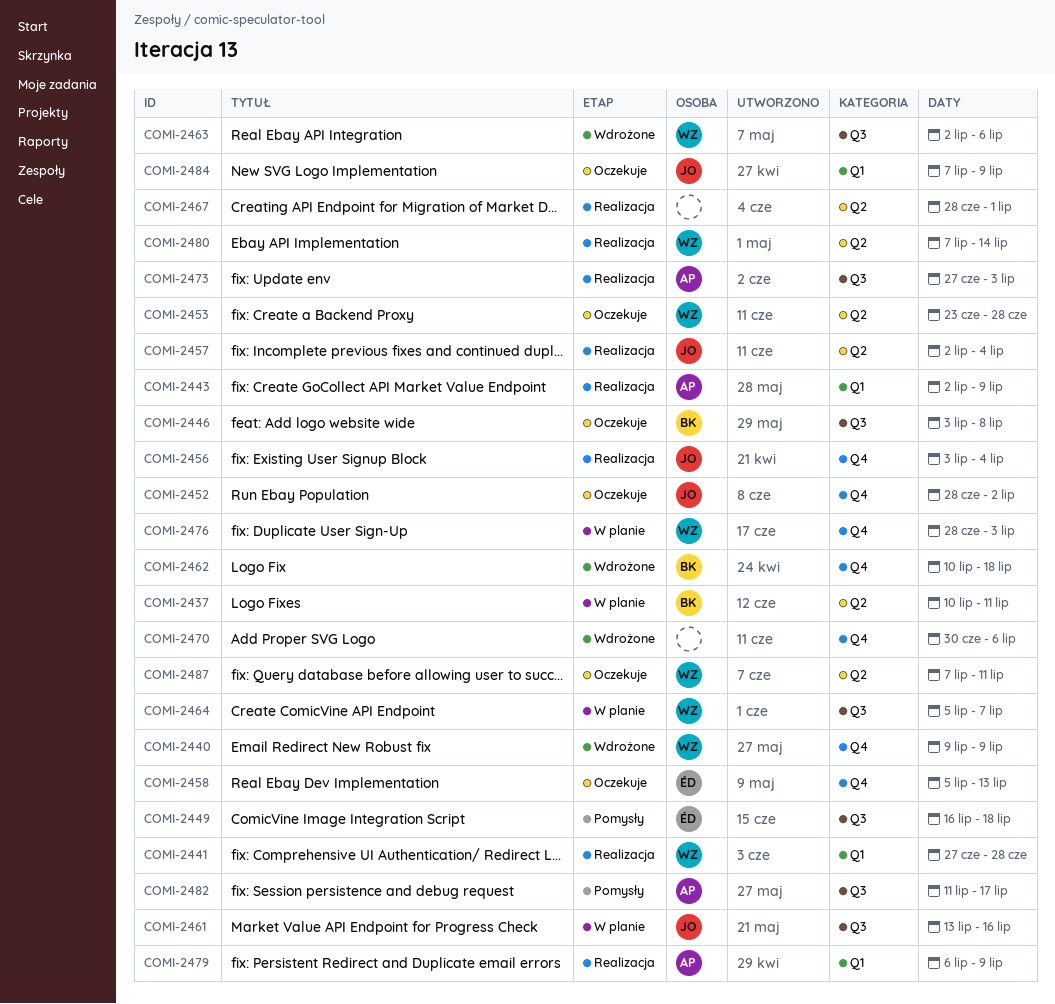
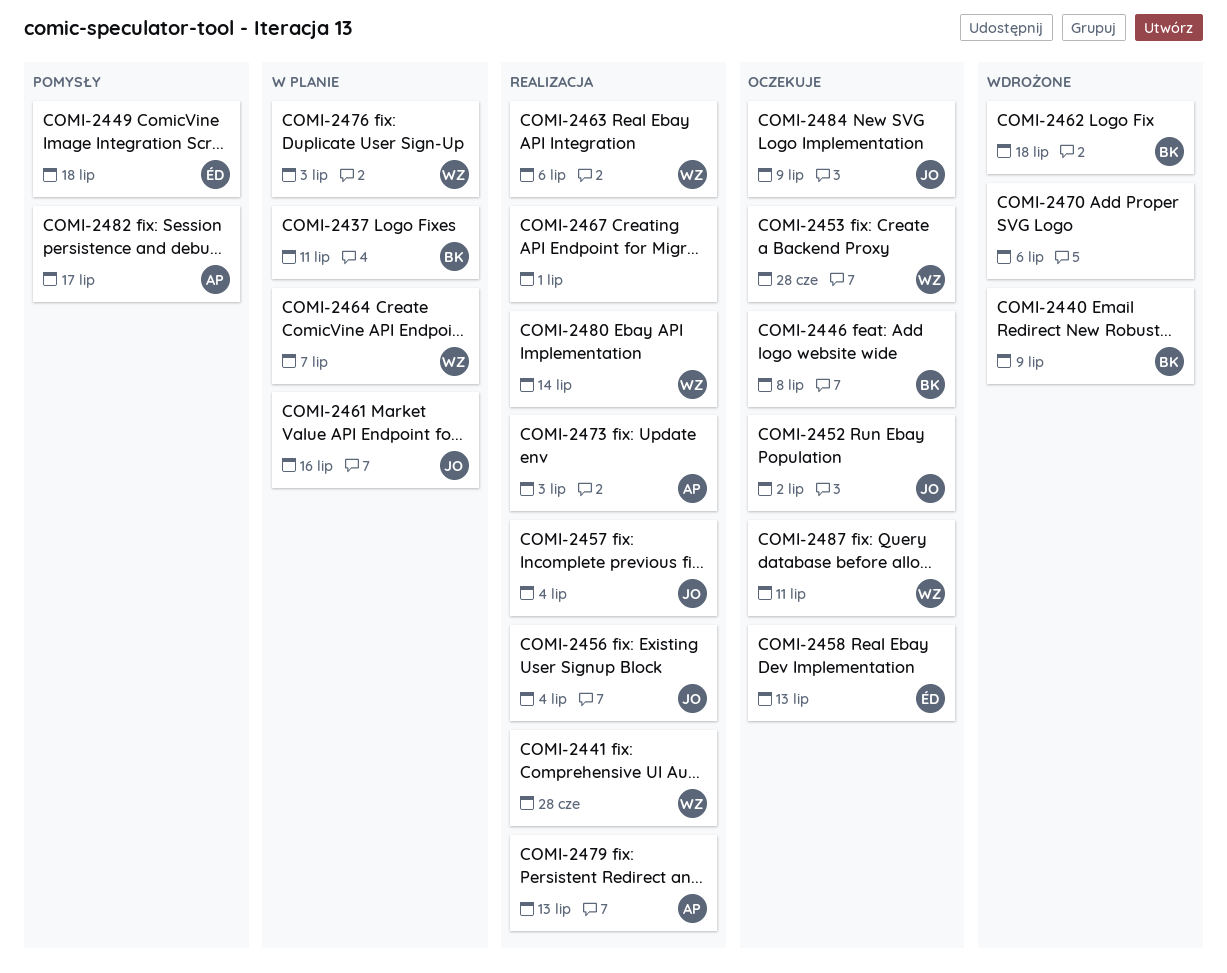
COMI-2440, owner: WZ -> BK
COMI-2443: present -> none
COMI-2463, status: Wdrożone -> Realizacja
COMI-2479, due: Jul 9 -> Jul 13

